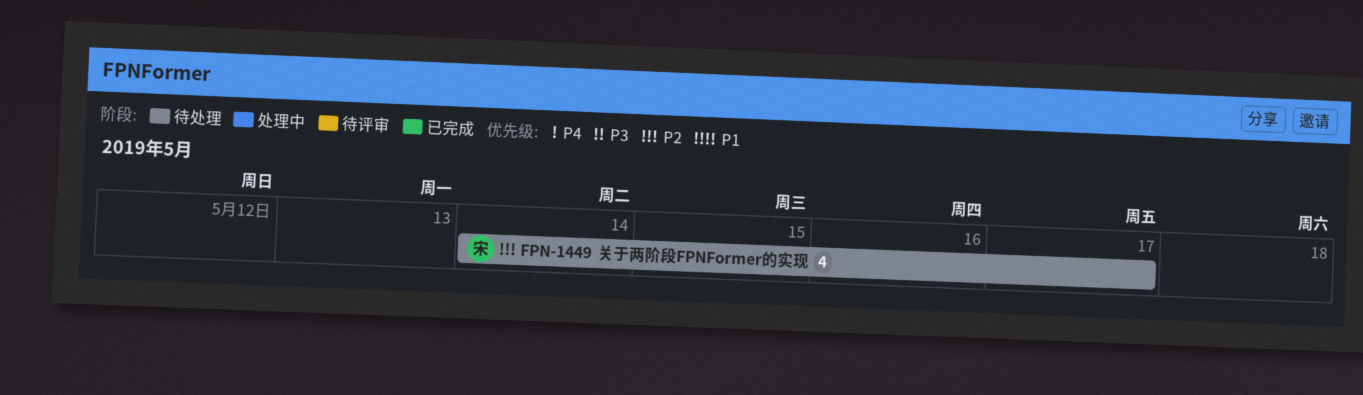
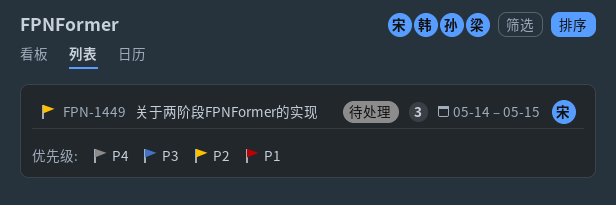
FPN-1449, estimate: 4 -> 3
FPN-1449, due: May 17 -> May 15

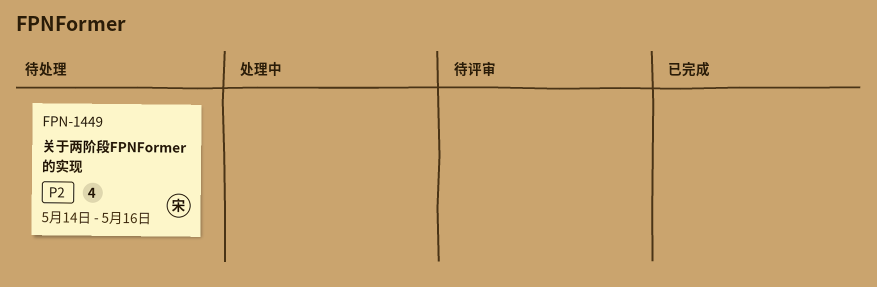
FPN-1449, estimate: 3 -> 4
FPN-1449, due: May 15 -> May 16

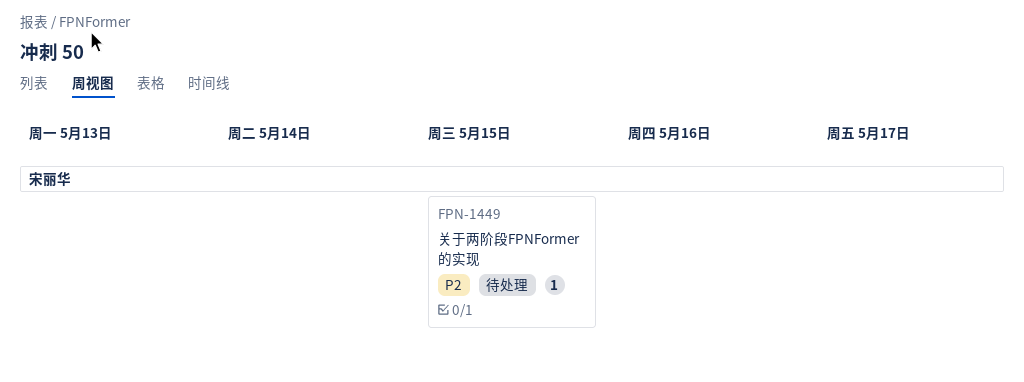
FPN-1449, estimate: 4 -> 1
FPN-1449, due: May 16 -> May 15

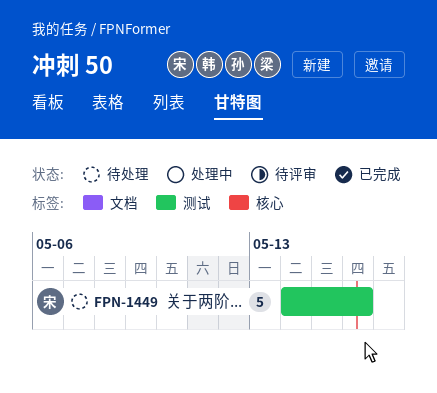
FPN-1449, estimate: 1 -> 5
FPN-1449, due: May 15 -> May 16

